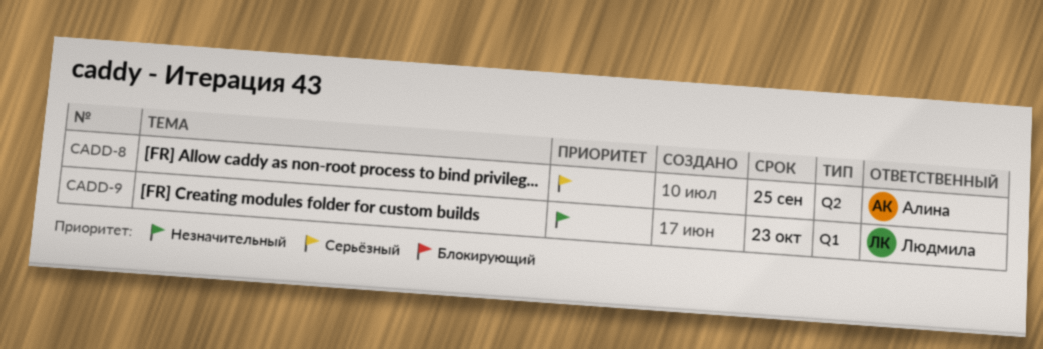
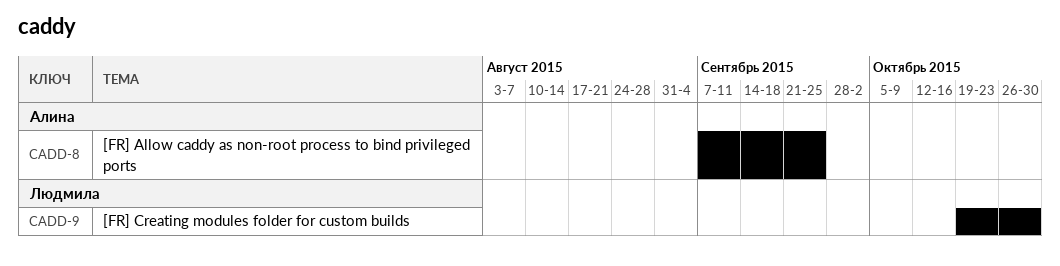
CADD-9, due: Oct 23 -> Oct 30

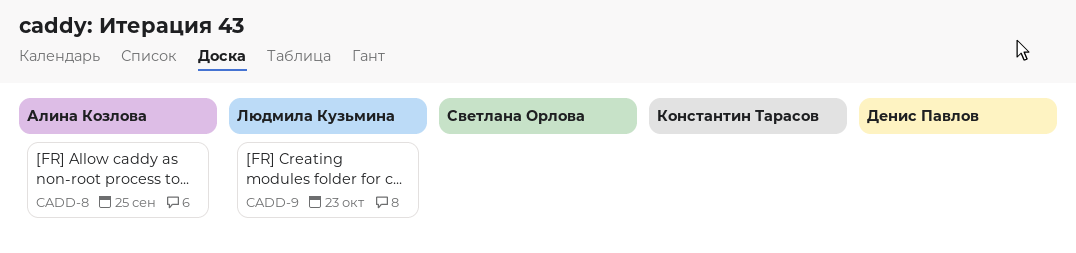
CADD-9, due: Oct 30 -> Oct 23

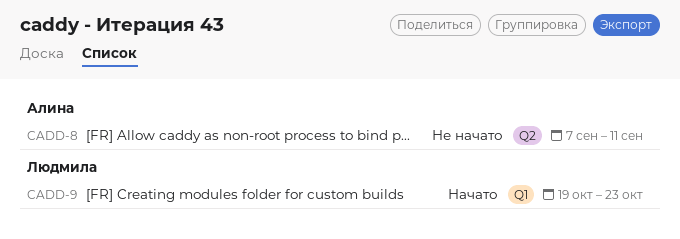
CADD-8, due: Sep 25 -> Sep 11

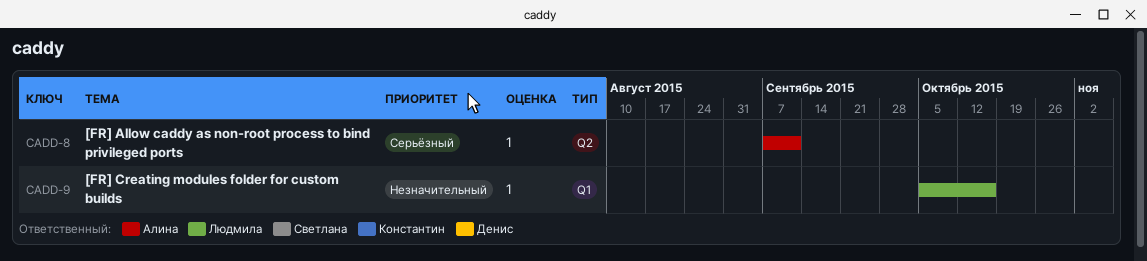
CADD-9, start: Oct 19 -> Oct 5
CADD-9, due: Oct 23 -> Oct 16

